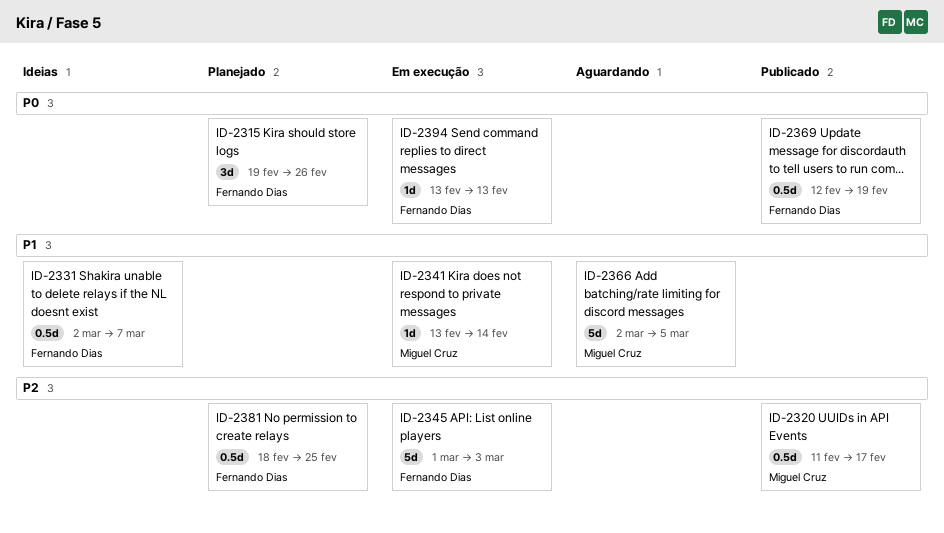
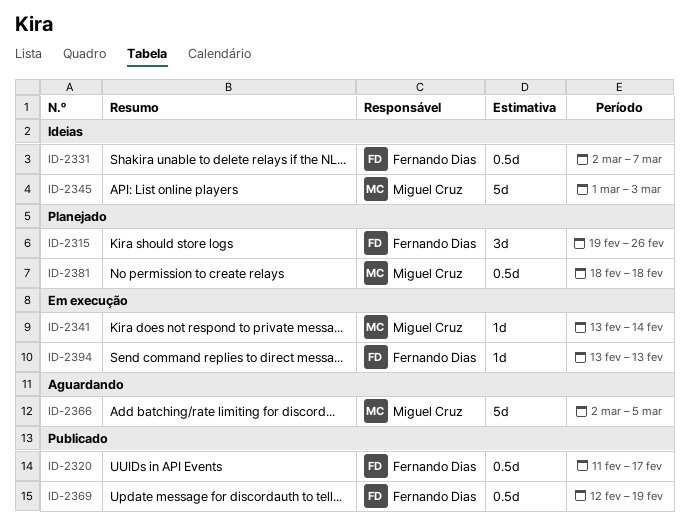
ID-2320, owner: Miguel Cruz -> Fernando Dias
ID-2345, status: Em execução -> Ideias
ID-2345, owner: Fernando Dias -> Miguel Cruz
ID-2381, owner: Fernando Dias -> Miguel Cruz
ID-2381, due: Feb 25 -> Feb 18

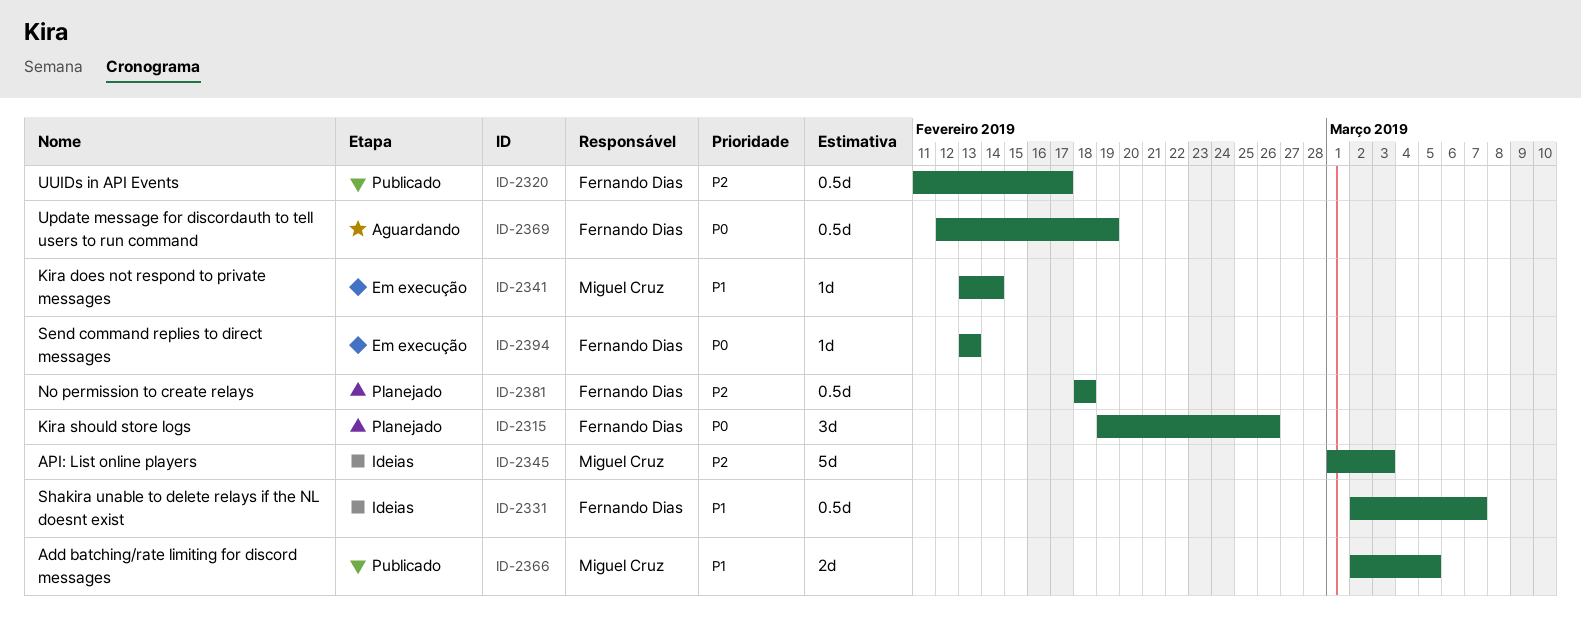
ID-2366, status: Aguardando -> Publicado
ID-2366, estimate: 5d -> 2d
ID-2369, status: Publicado -> Aguardando
ID-2381, owner: Miguel Cruz -> Fernando Dias

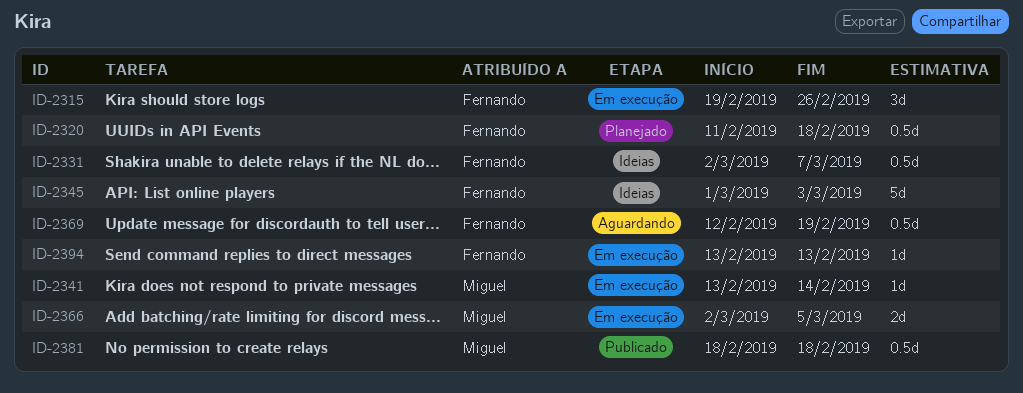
ID-2315, status: Planejado -> Em execução
ID-2320, status: Publicado -> Planejado
ID-2320, due: Feb 17 -> Feb 18
ID-2345, owner: Miguel Cruz -> Fernando Dias
ID-2366, status: Publicado -> Em execução
ID-2381, status: Planejado -> Publicado
ID-2381, owner: Fernando Dias -> Miguel Cruz

